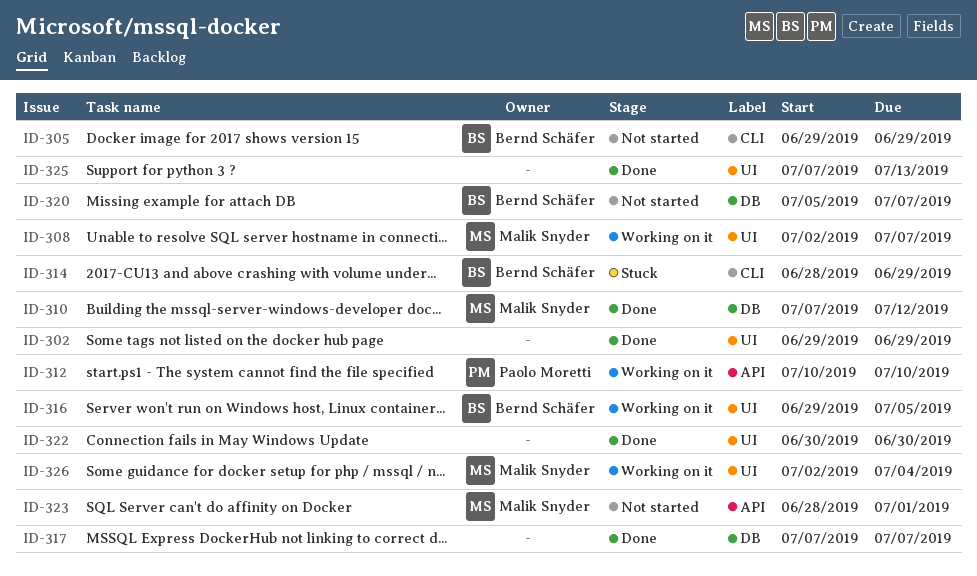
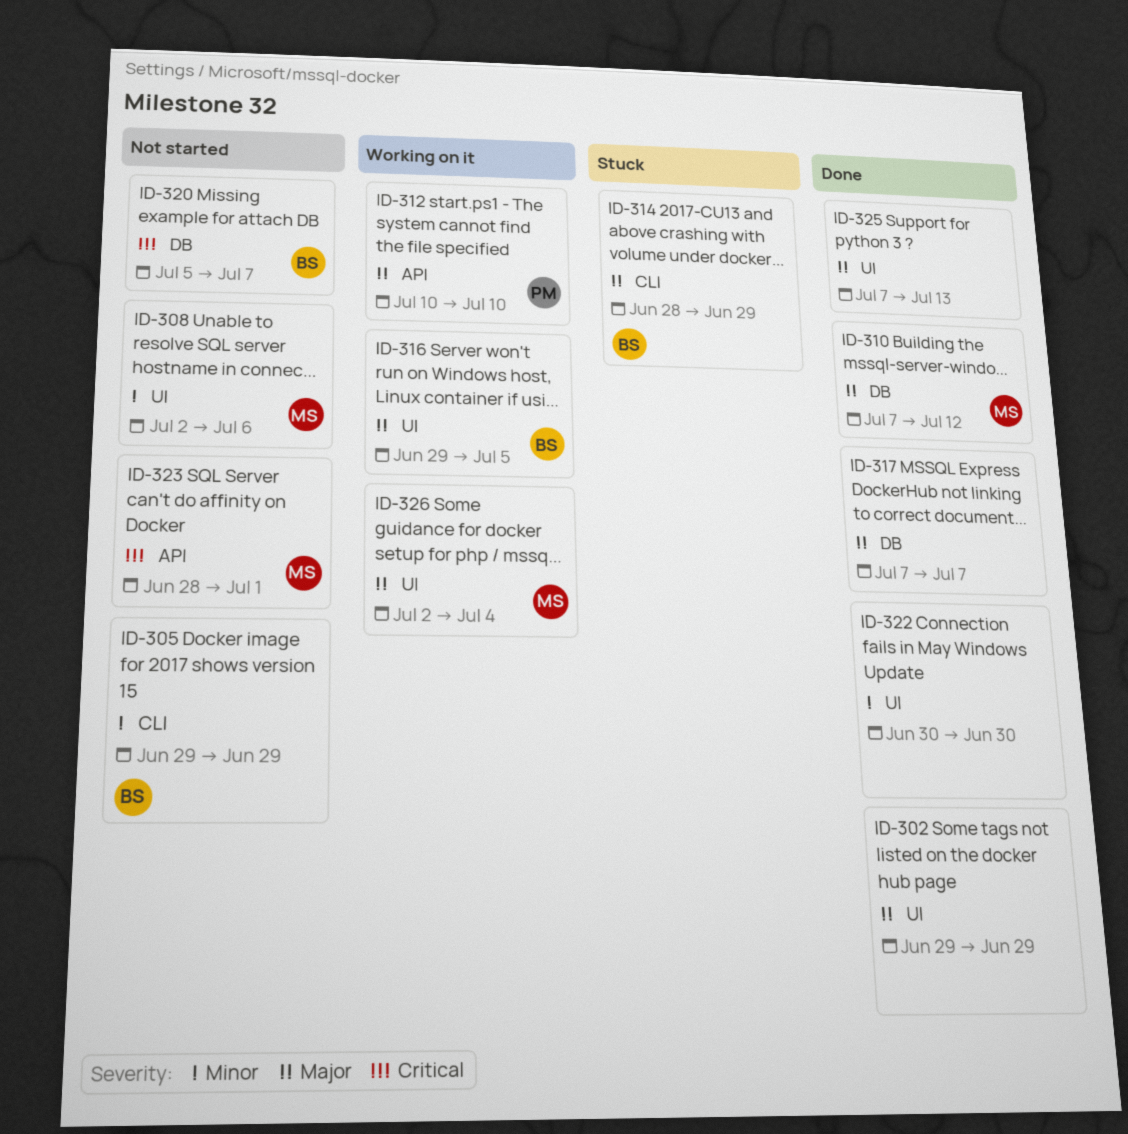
ID-308, status: Working on it -> Not started
ID-308, due: Jul 7 -> Jul 6

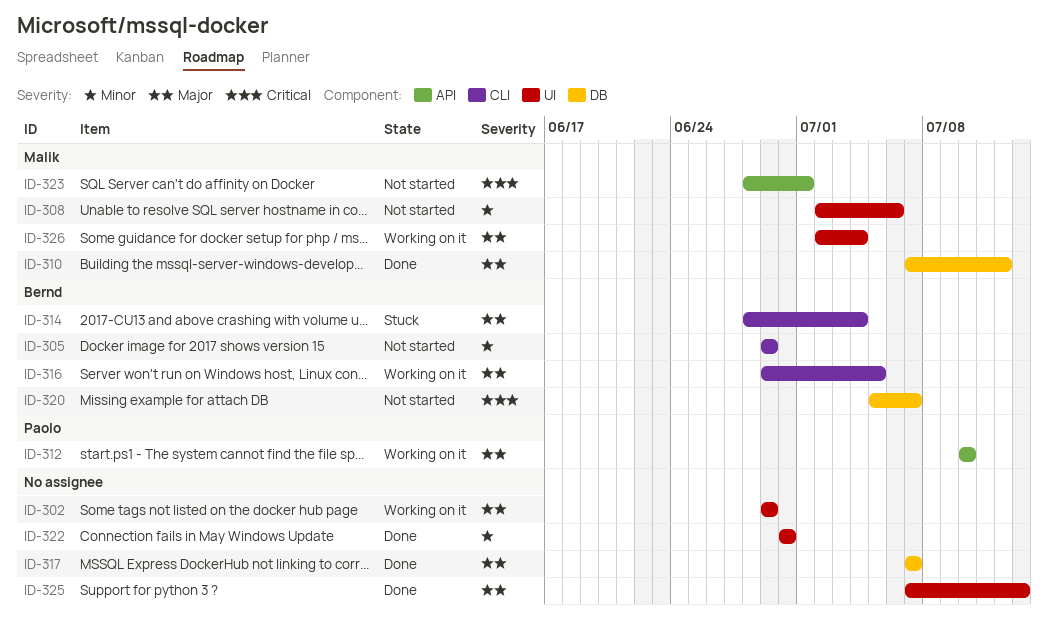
ID-302, status: Done -> Working on it
ID-314, due: Jun 29 -> Jul 4
ID-316, label: UI -> CLI

